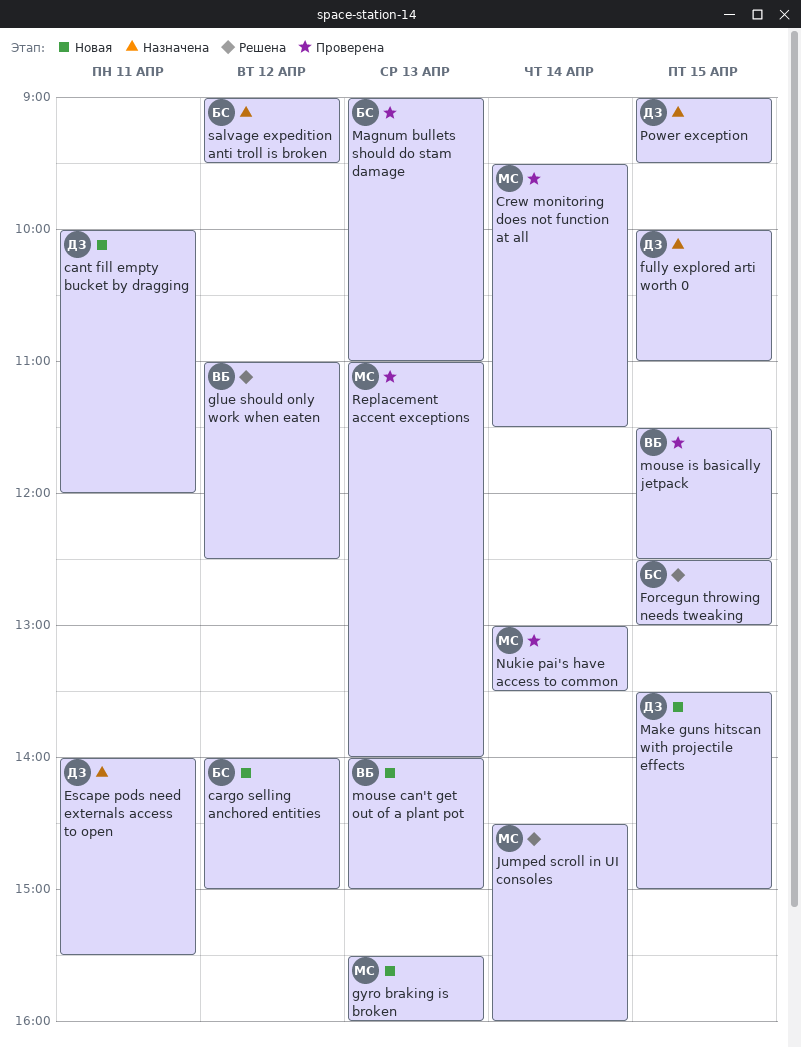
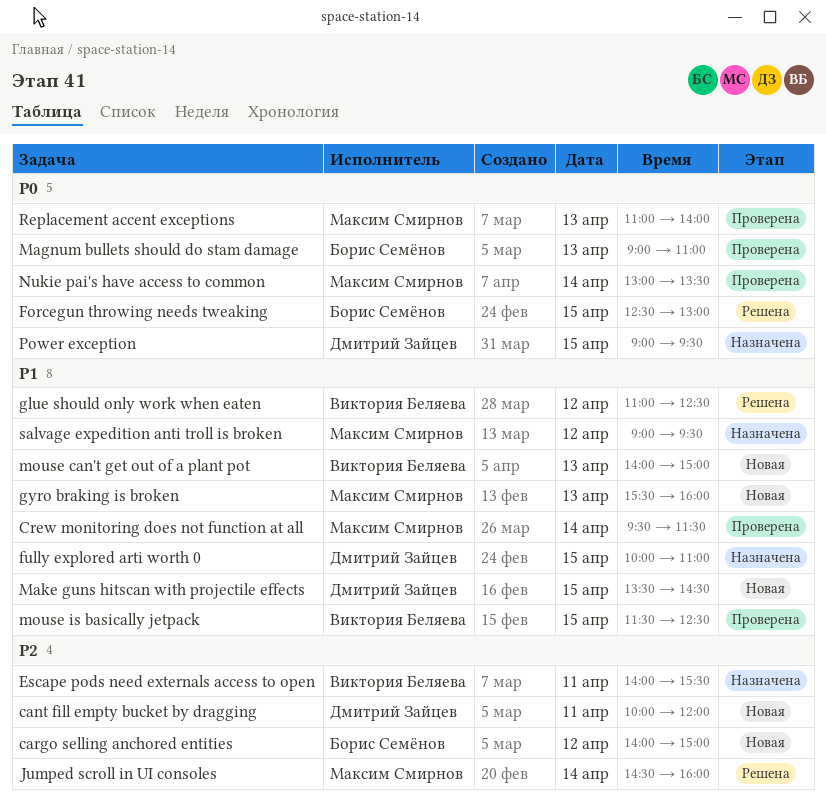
Escape pods need externals access to open, owner: Дмитрий Зайцев -> Виктория Беляева
Make guns hitscan with projectile effects, ends: 15:00 -> 14:30
salvage expedition anti troll is broken, owner: Борис Семёнов -> Максим Смирнов

